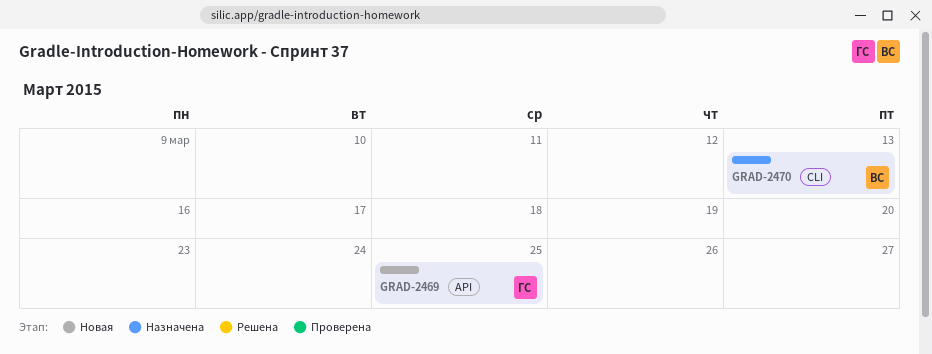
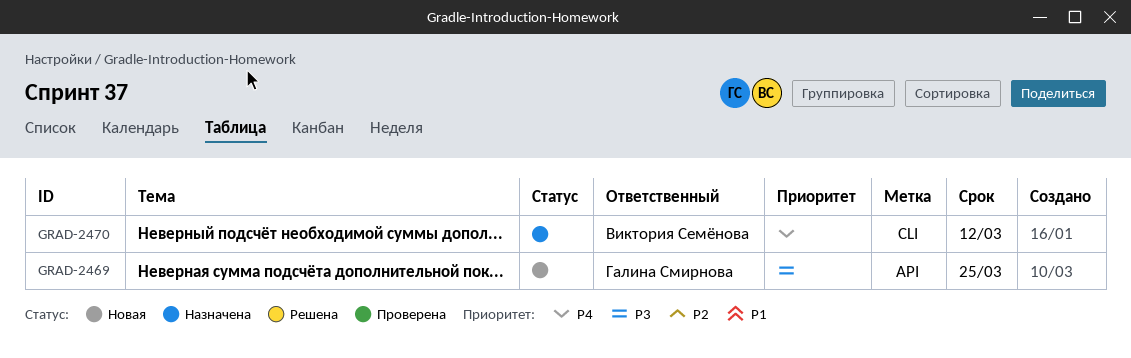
GRAD-2470, due: Mar 13 -> Mar 12

